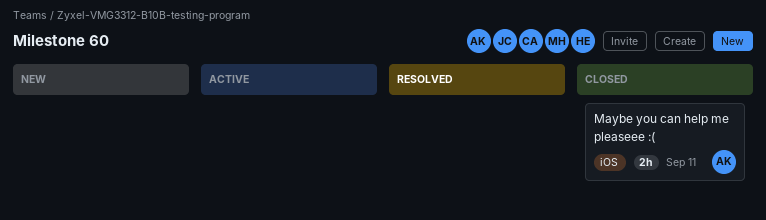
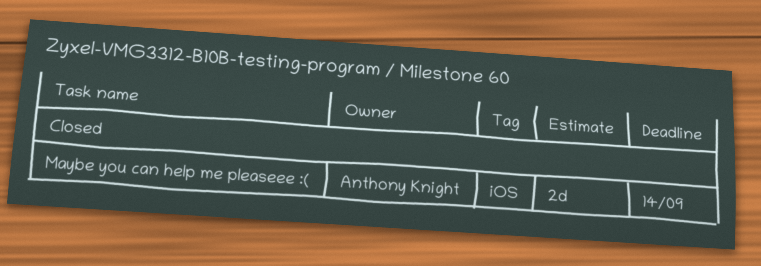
Maybe you can help me pleaseee :(, estimate: 2h -> 2d
Maybe you can help me pleaseee :(, due: Sep 11 -> Sep 14

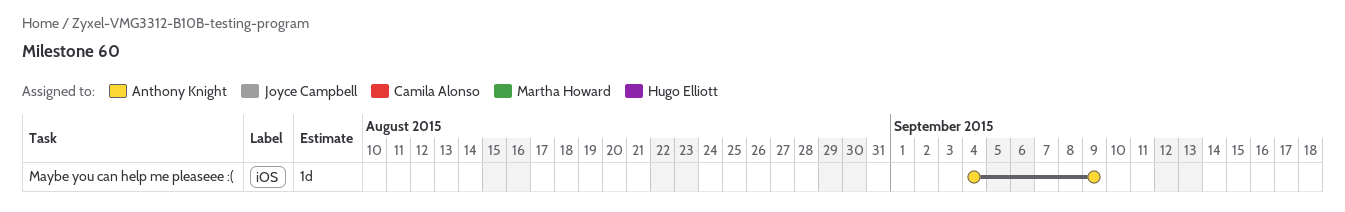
Maybe you can help me pleaseee :(, estimate: 2d -> 1d
Maybe you can help me pleaseee :(, due: Sep 14 -> Sep 9

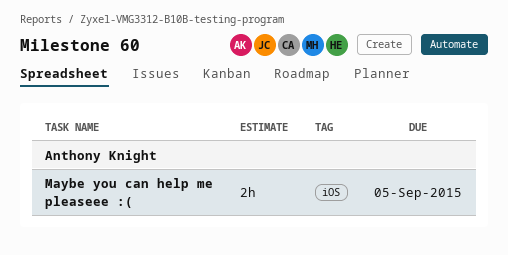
Maybe you can help me pleaseee :(, estimate: 1d -> 2h
Maybe you can help me pleaseee :(, due: Sep 9 -> Sep 5

